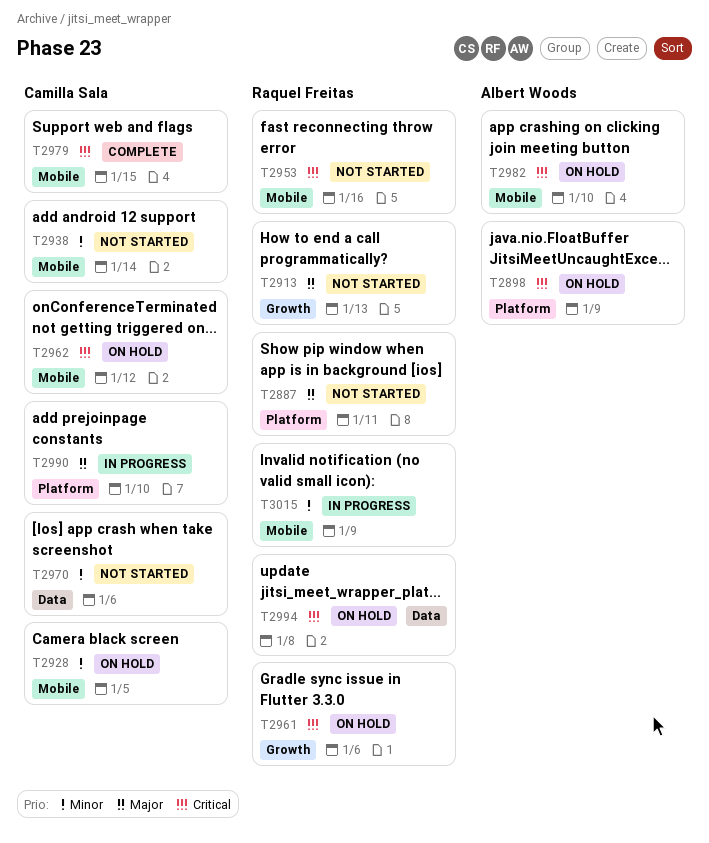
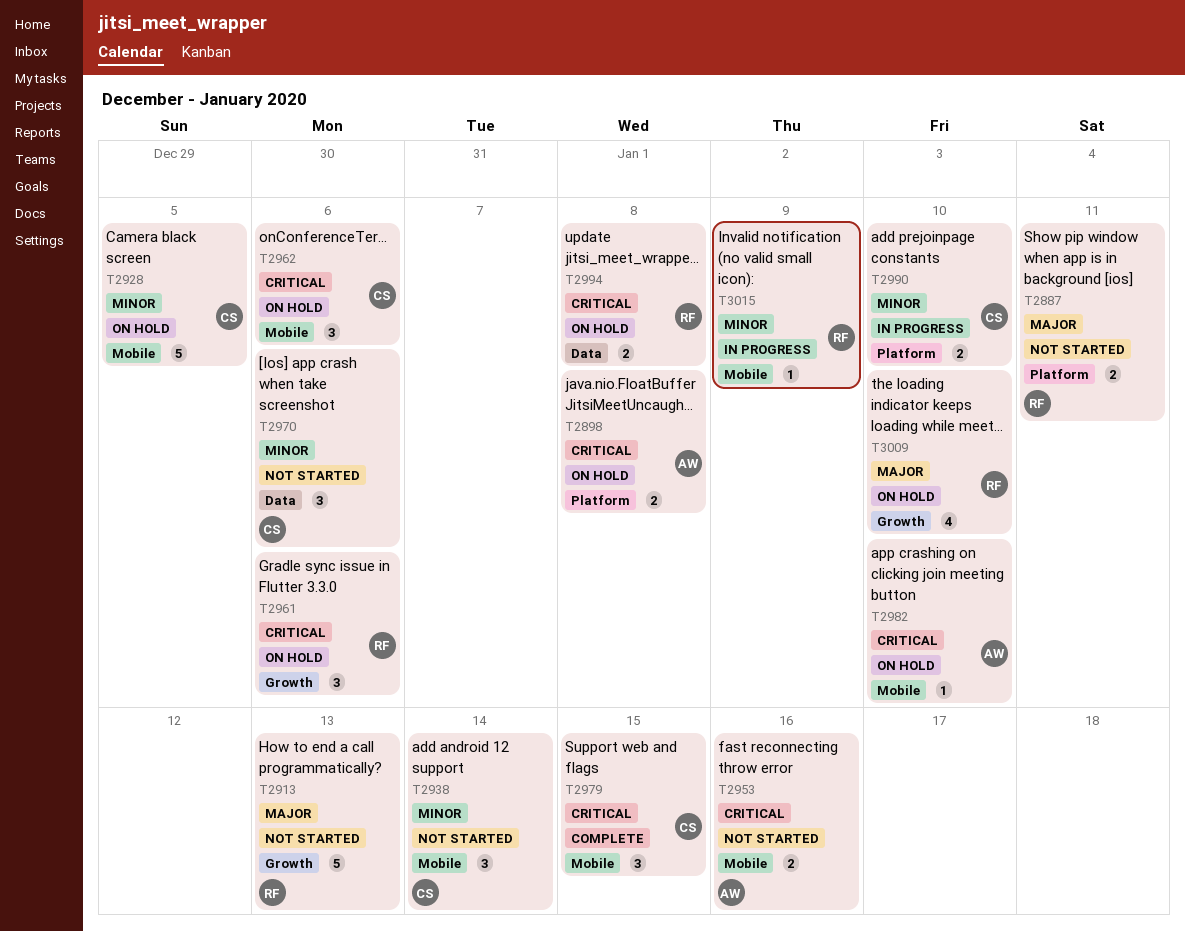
T2898, due: Jan 9 -> Jan 8
T2953, owner: Raquel Freitas -> Albert Woods
T2962, due: Jan 12 -> Jan 6
T2990, priority: Major -> Minor
T3009: none -> present

